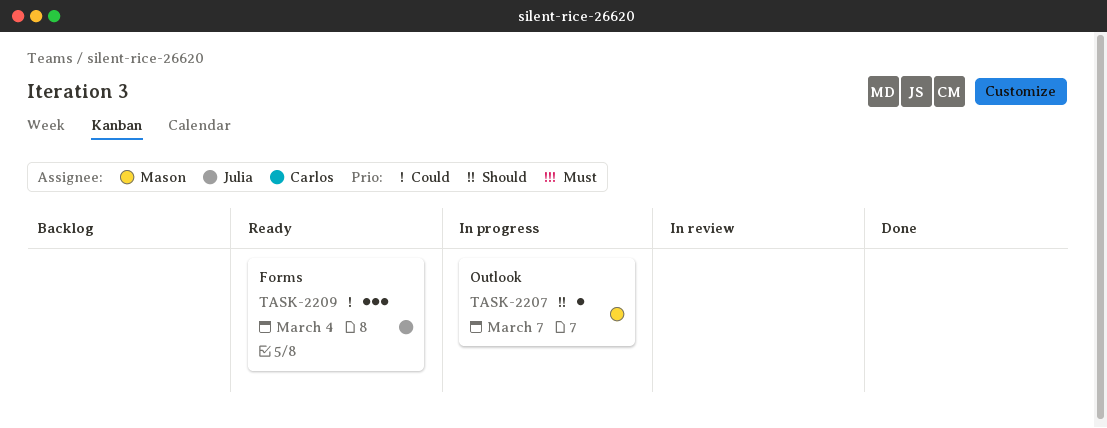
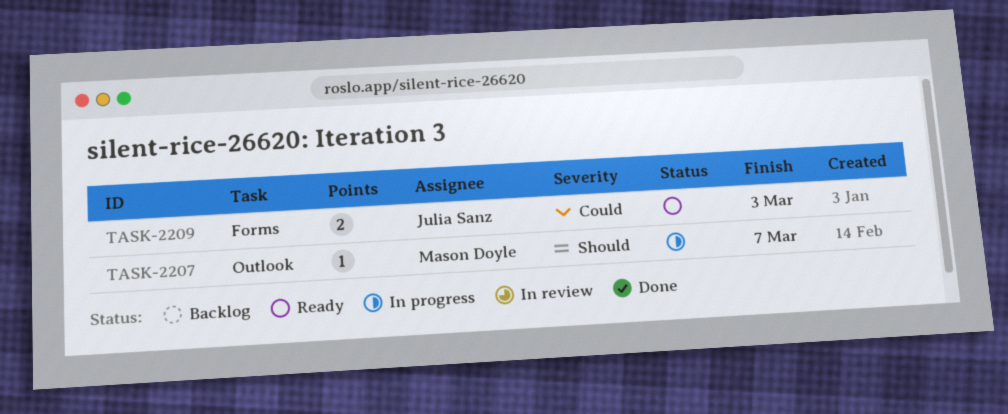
TASK-2209, estimate: 3 -> 2
TASK-2209, due: Mar 4 -> Mar 3

